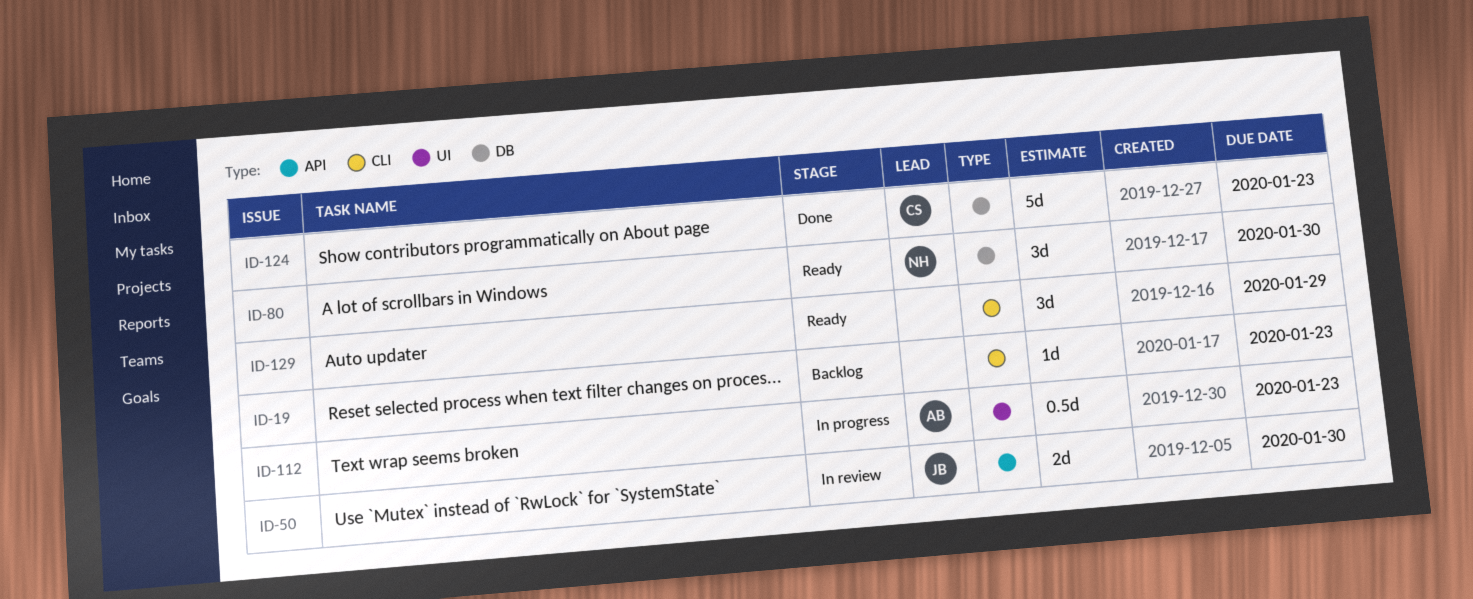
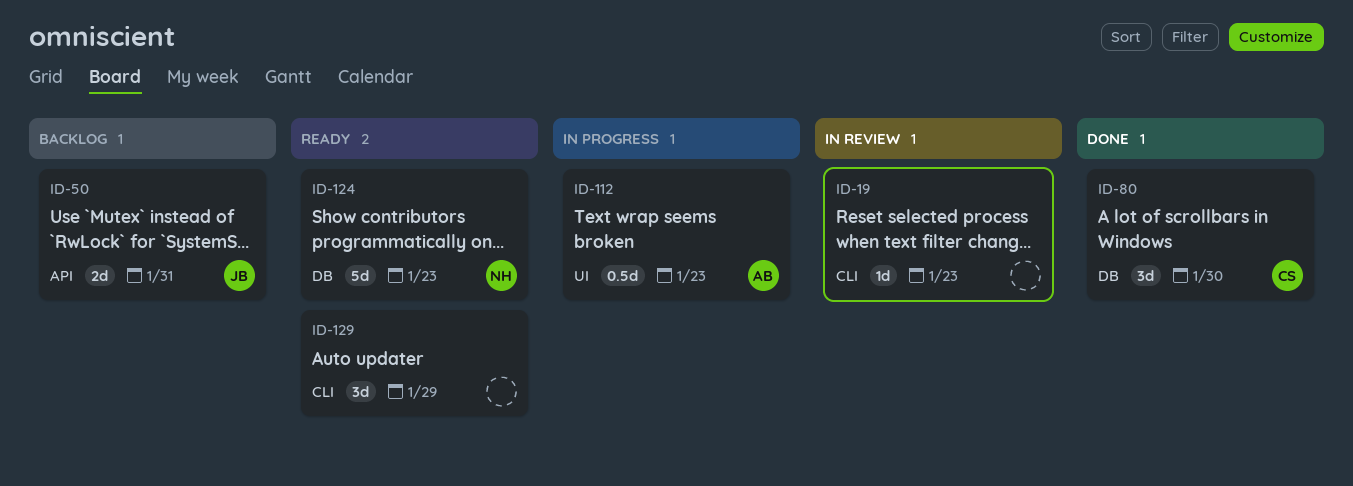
ID-19, status: Backlog -> In review
ID-50, status: In review -> Backlog
ID-50, due: Jan 30 -> Jan 31
ID-80, status: Ready -> Done
ID-80, owner: NH -> CS
ID-124, status: Done -> Ready
ID-124, owner: CS -> NH

